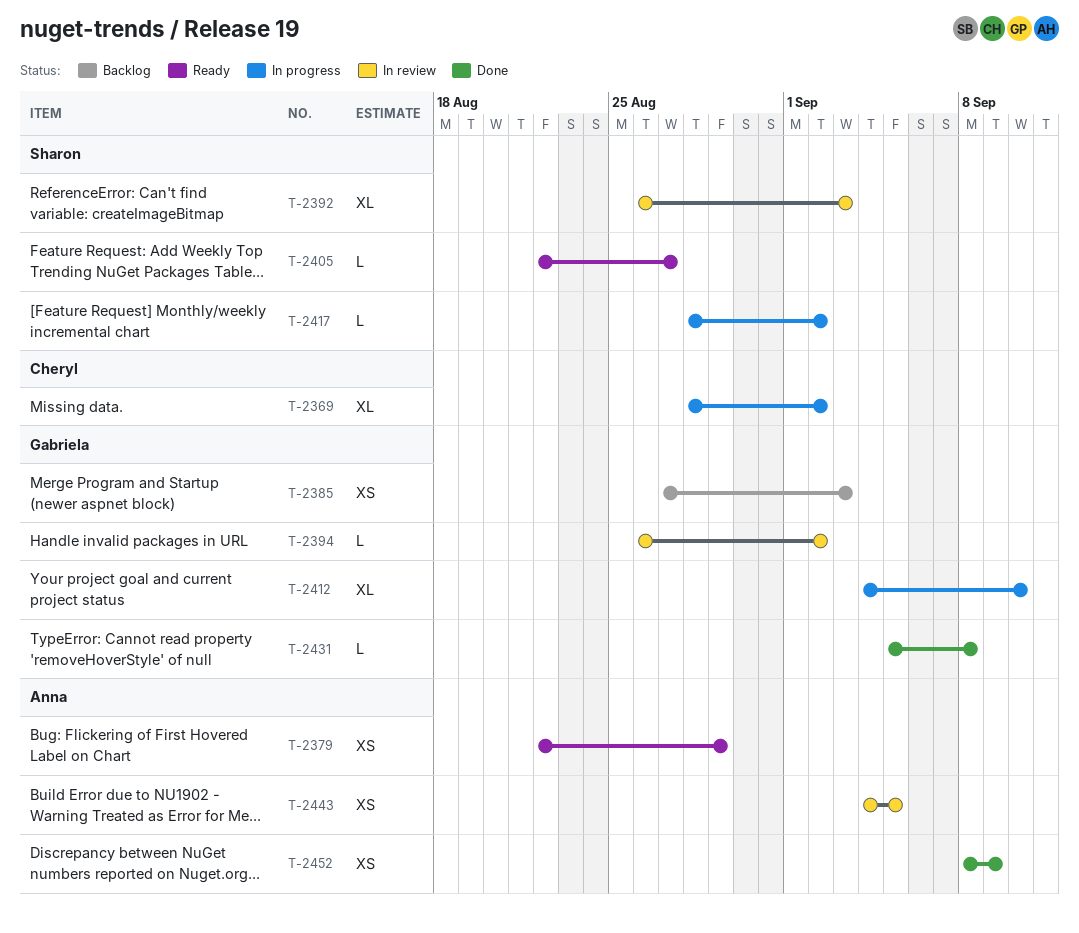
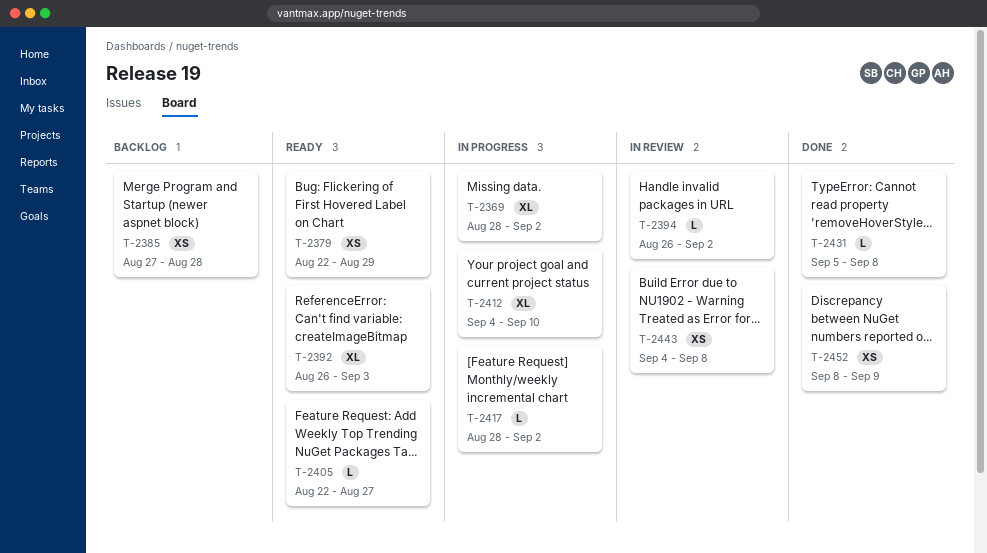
T-2385, due: Sep 3 -> Aug 28
T-2392, status: In review -> Ready
T-2443, due: Sep 5 -> Sep 8

